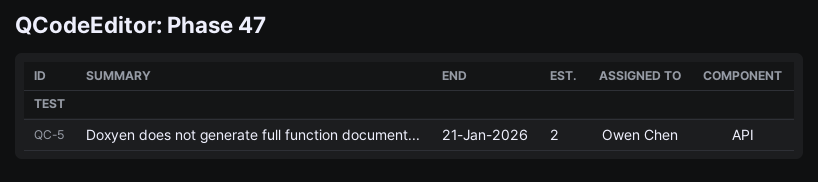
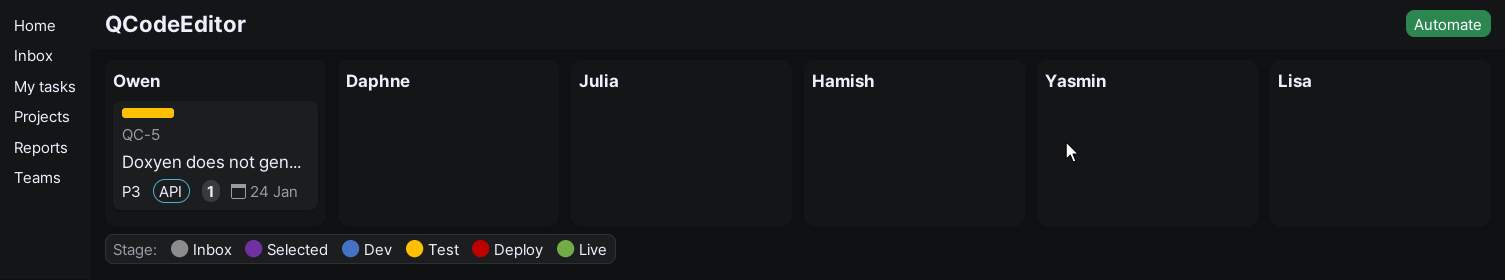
QC-5, estimate: 2 -> 1
QC-5, due: Jan 21 -> Jan 24

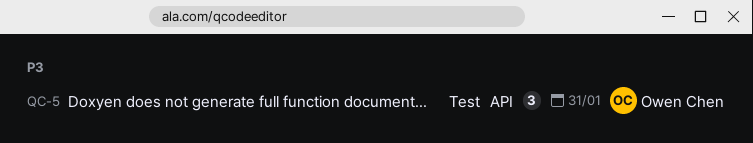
QC-5, estimate: 1 -> 3
QC-5, due: Jan 24 -> Jan 31

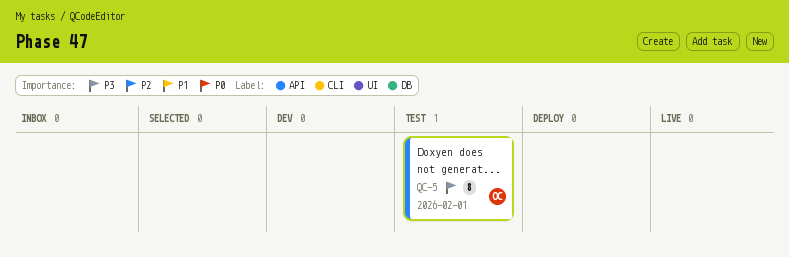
QC-5, estimate: 3 -> 8
QC-5, due: Jan 31 -> Feb 1

